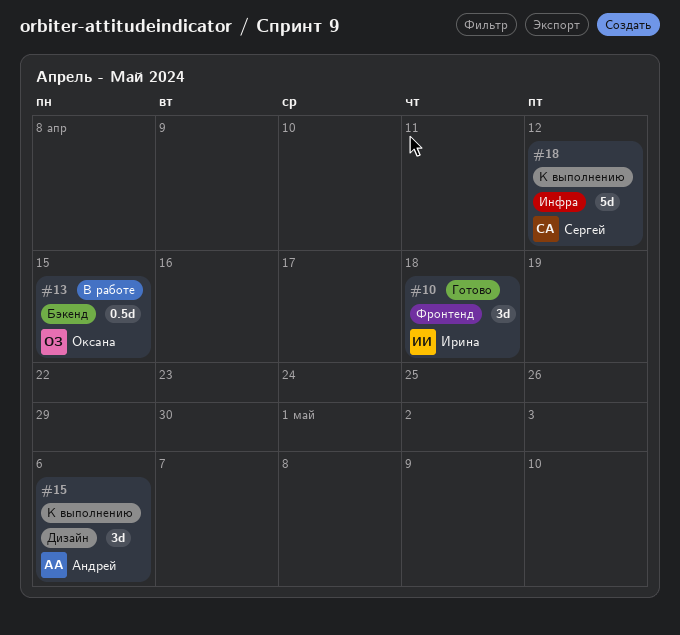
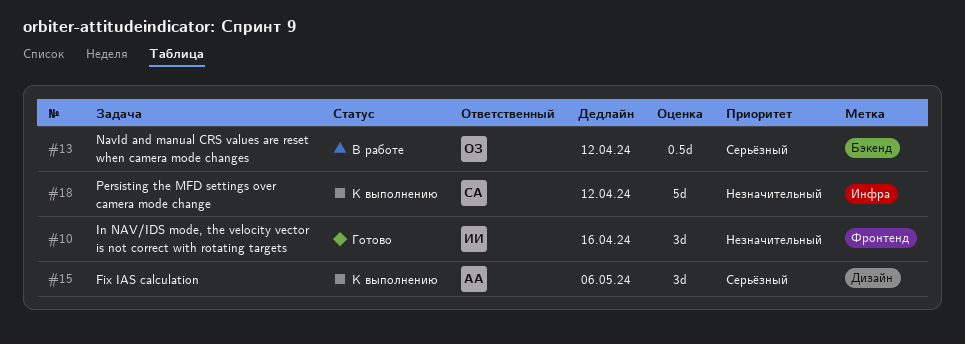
#10, due: Apr 18 -> Apr 16
#13, due: Apr 15 -> Apr 12

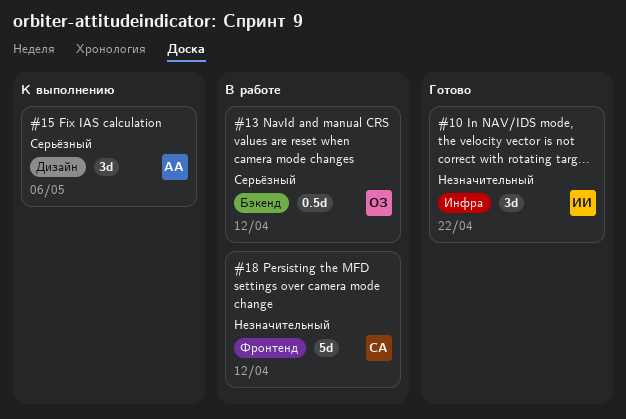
#10, label: Фронтенд -> Инфра
#10, due: Apr 16 -> Apr 22
#18, status: К выполнению -> В работе
#18, label: Инфра -> Фронтенд

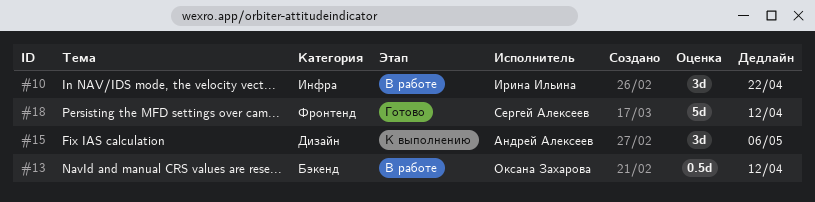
#10, status: Готово -> В работе
#18, status: В работе -> Готово

